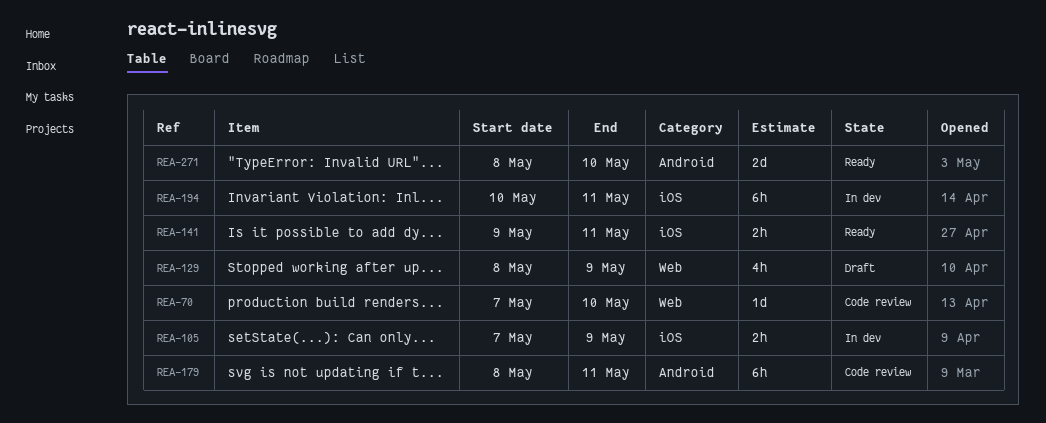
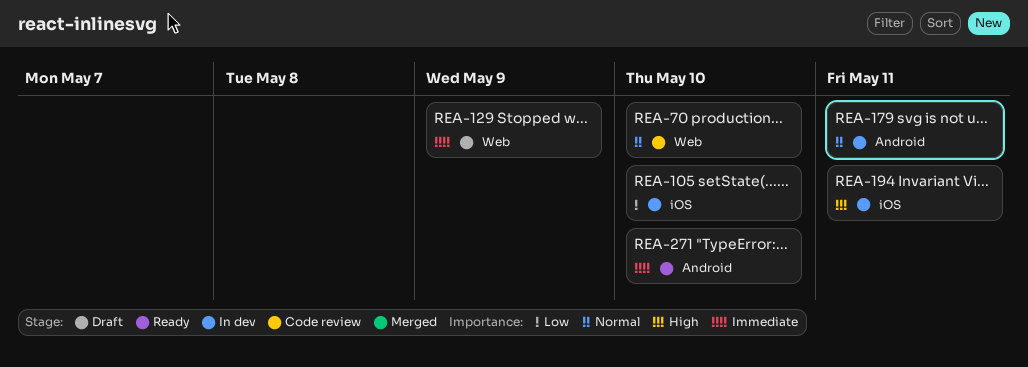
REA-105, due: May 9 -> May 10
REA-141: present -> none
REA-179, status: Code review -> In dev

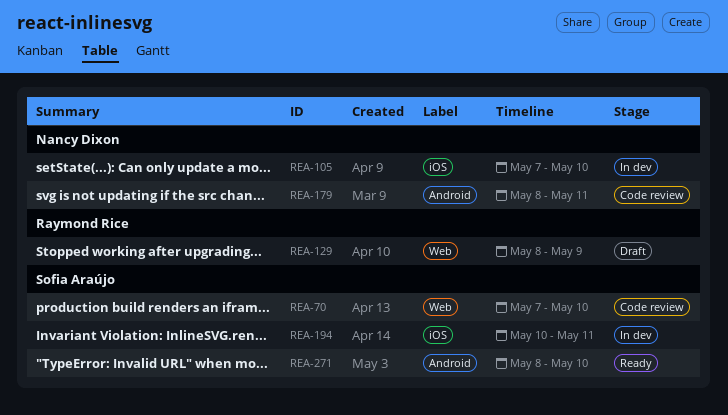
REA-179, status: In dev -> Code review

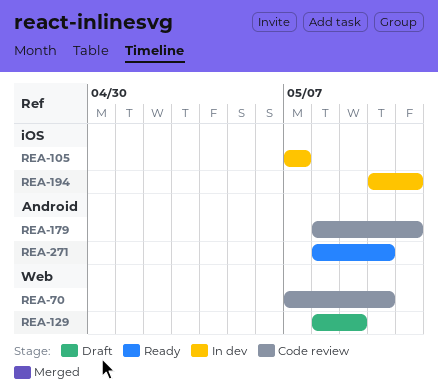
REA-105, due: May 10 -> May 7

